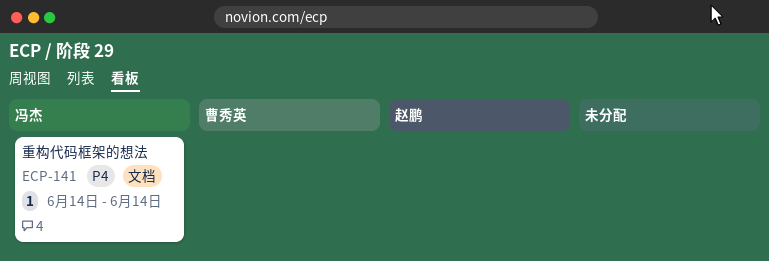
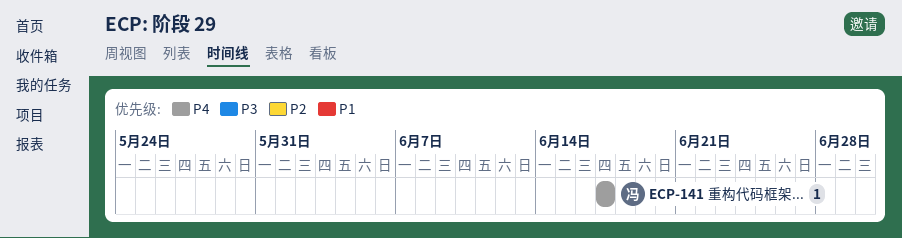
ECP-141, start: Jun 14 -> Jun 17
ECP-141, due: Jun 14 -> Jun 17

